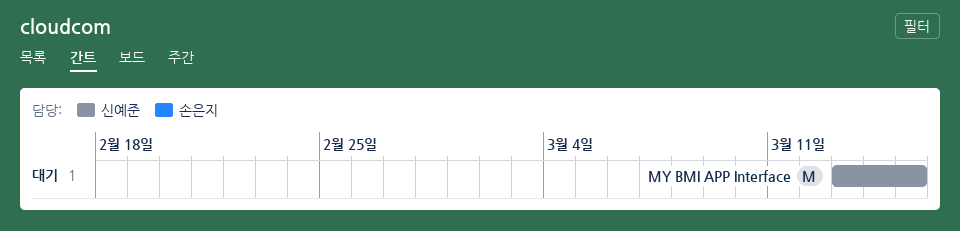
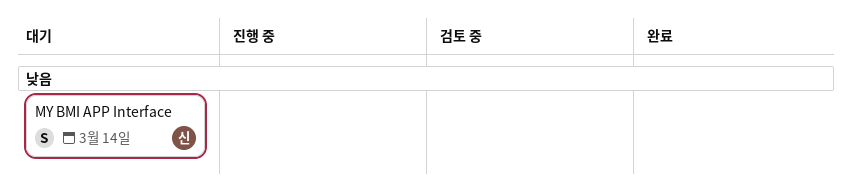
MY BMI APP Interface, estimate: M -> S
MY BMI APP Interface, due: Mar 15 -> Mar 14

